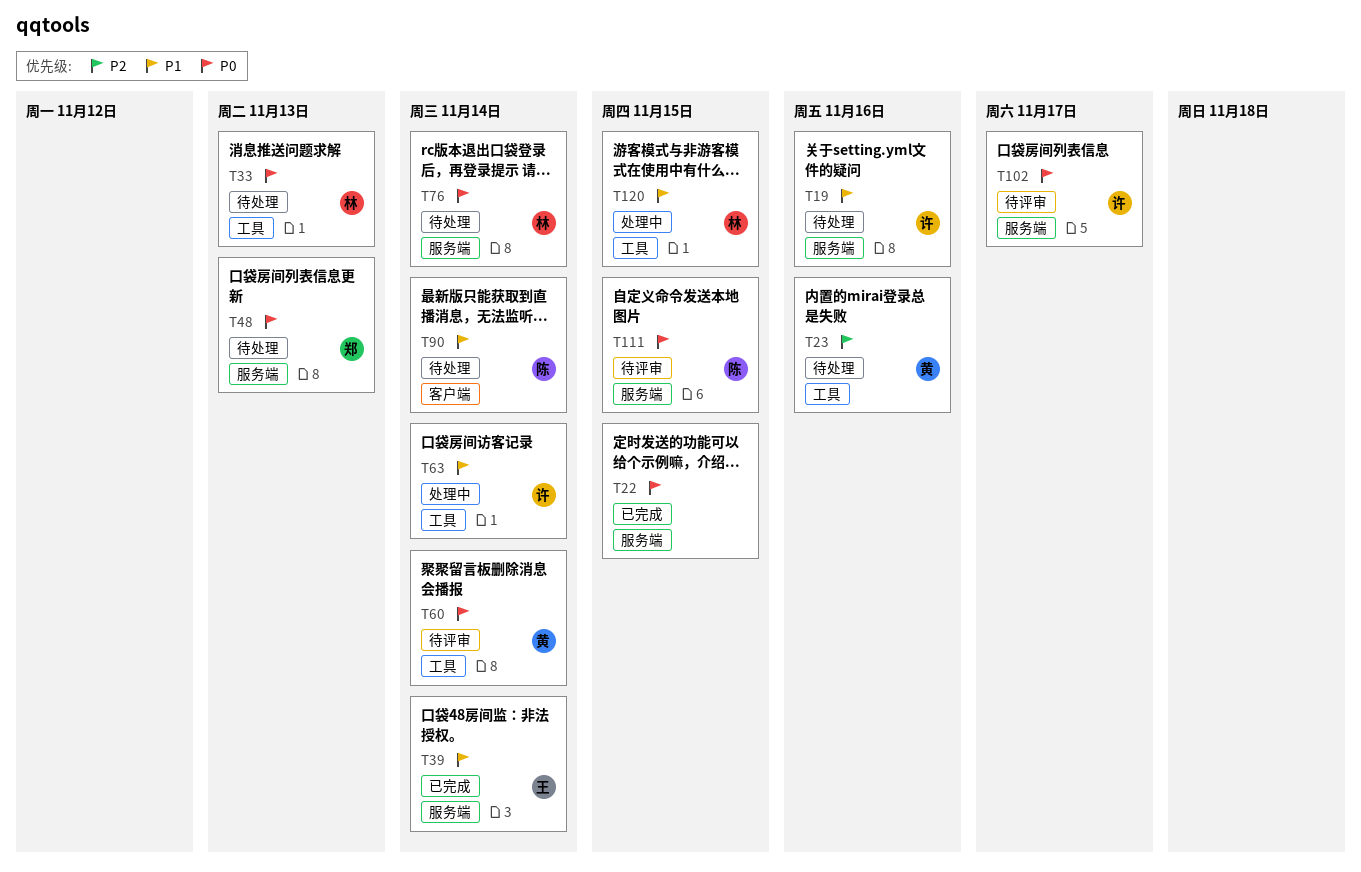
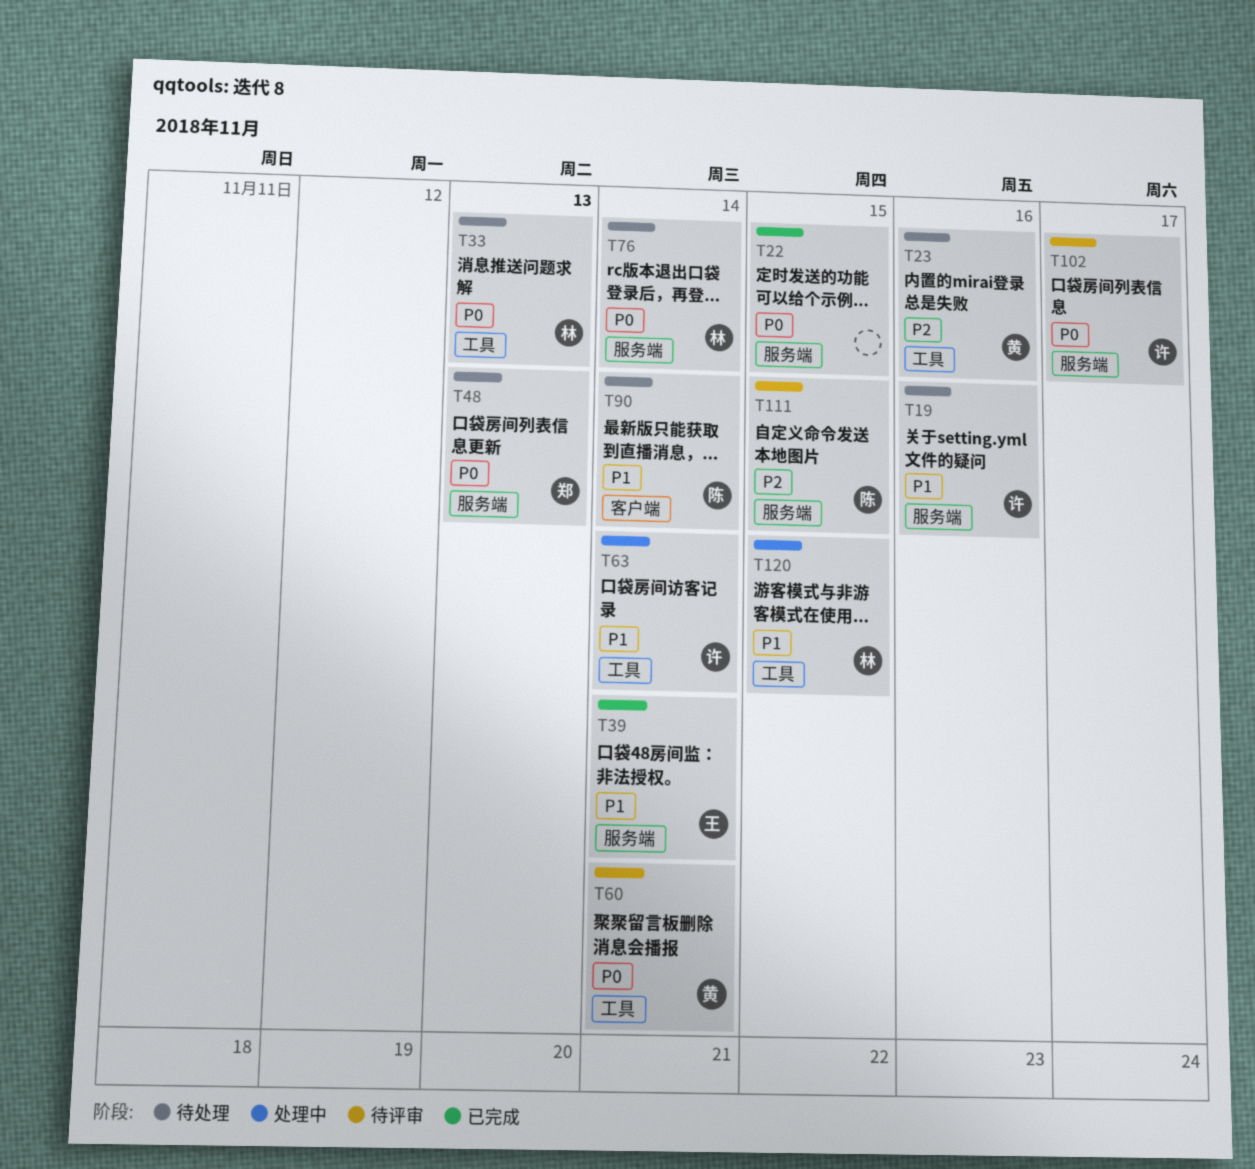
T111, priority: P0 -> P2

